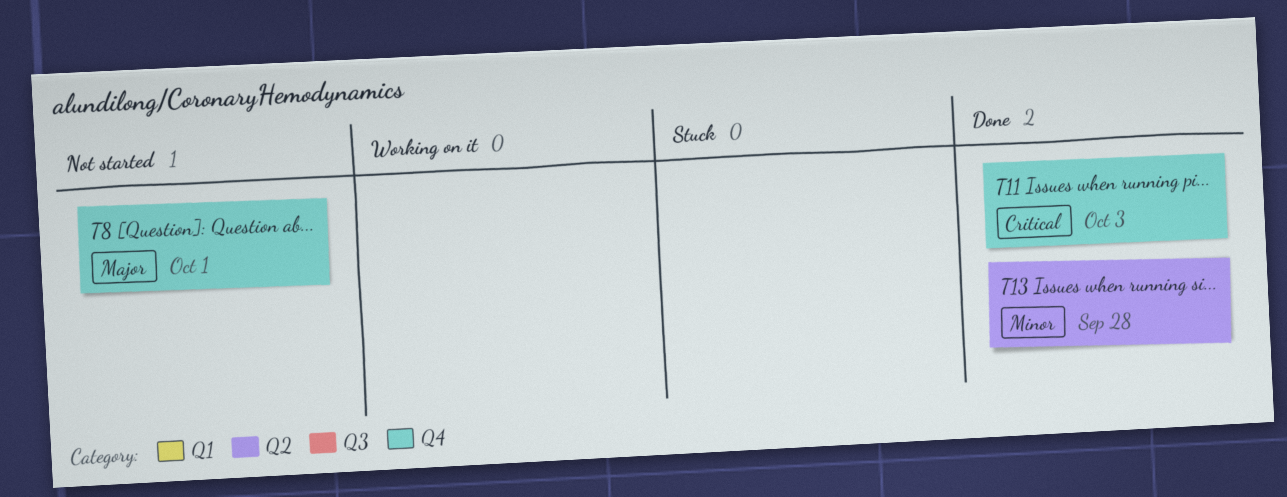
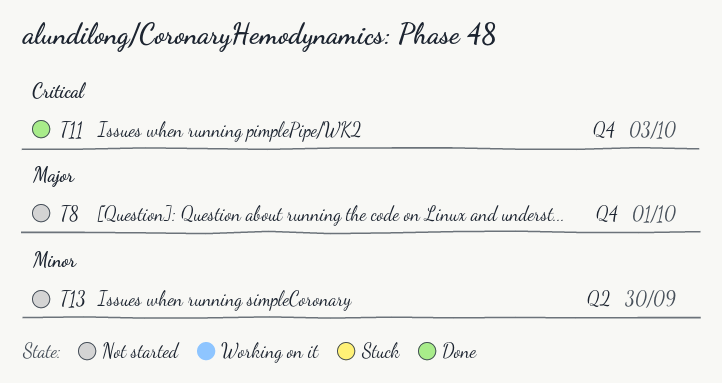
T13, status: Done -> Not started
T13, due: Sep 28 -> Sep 30

